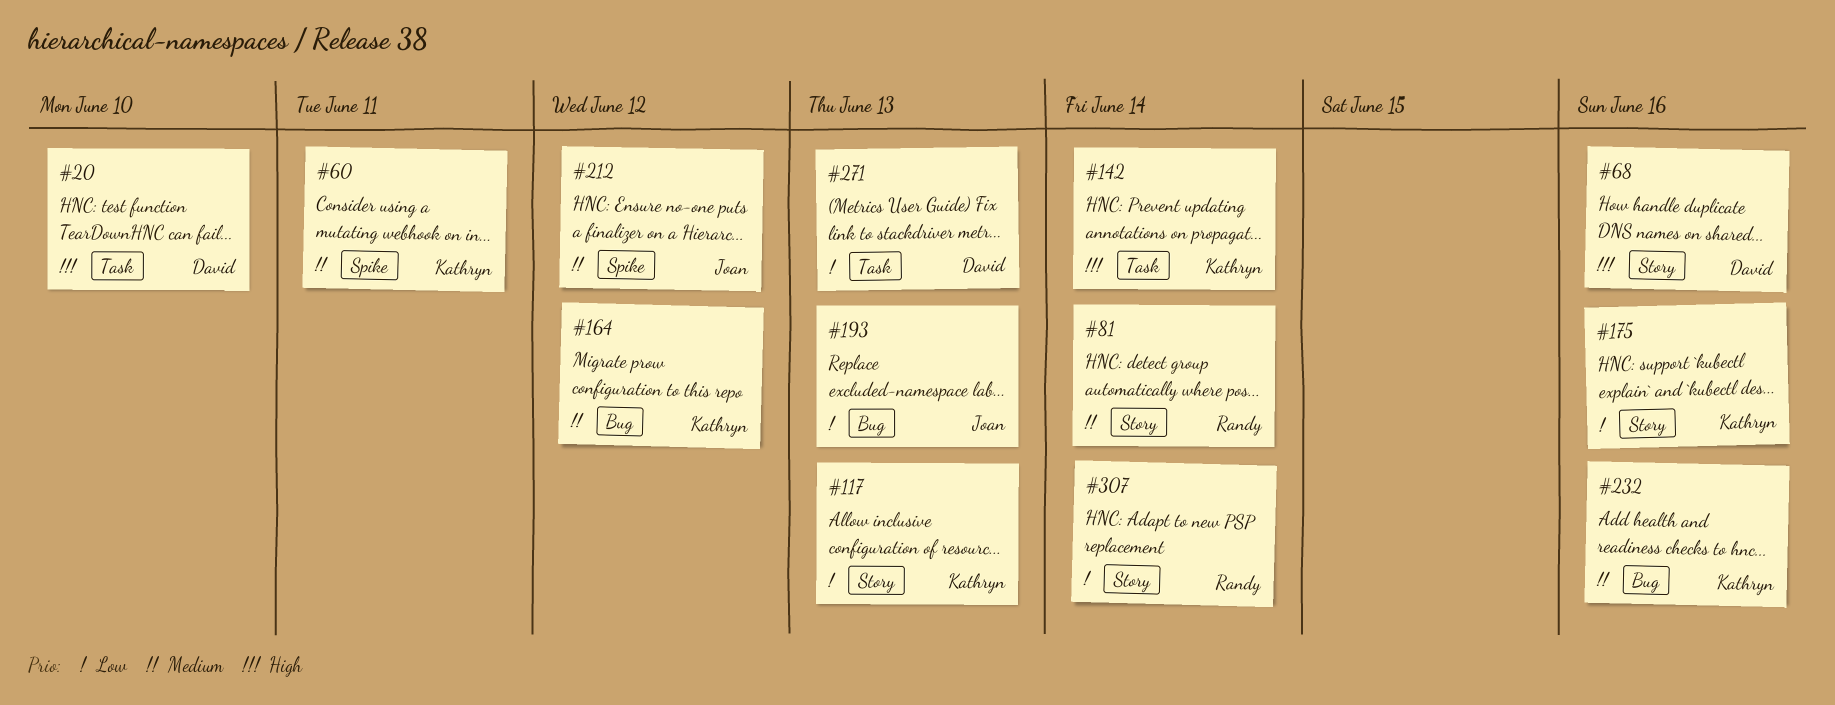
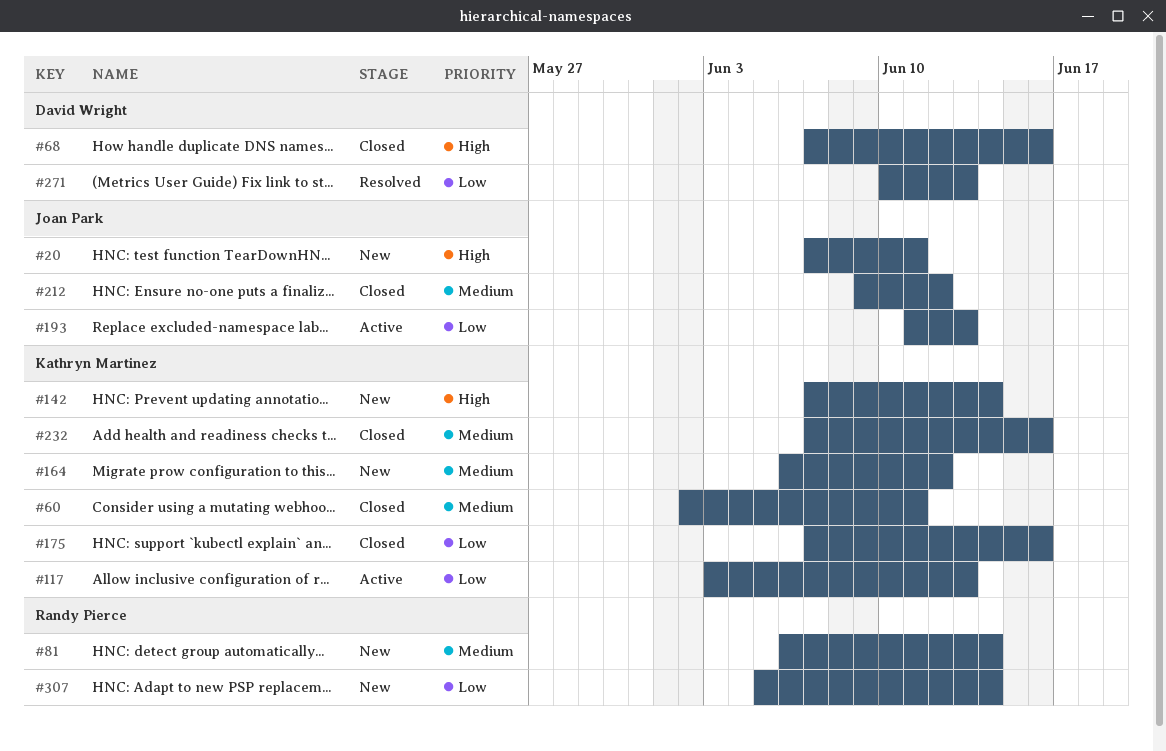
#20, owner: David Wright -> Joan Park
#20, due: Jun 10 -> Jun 11

